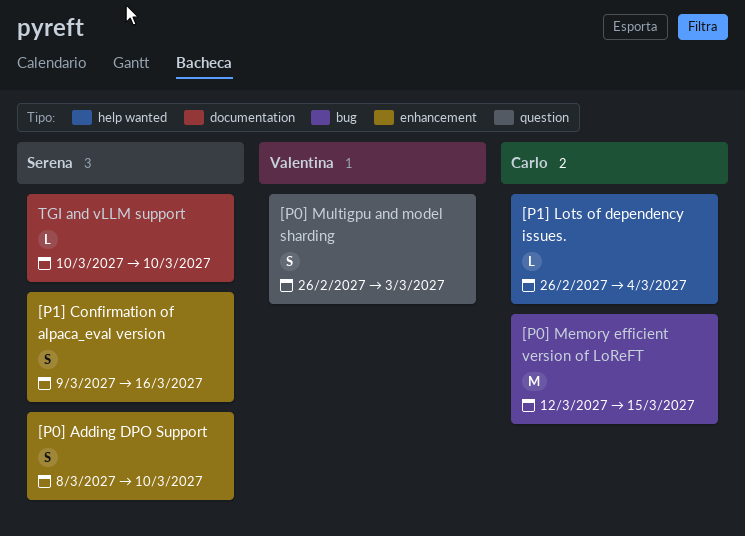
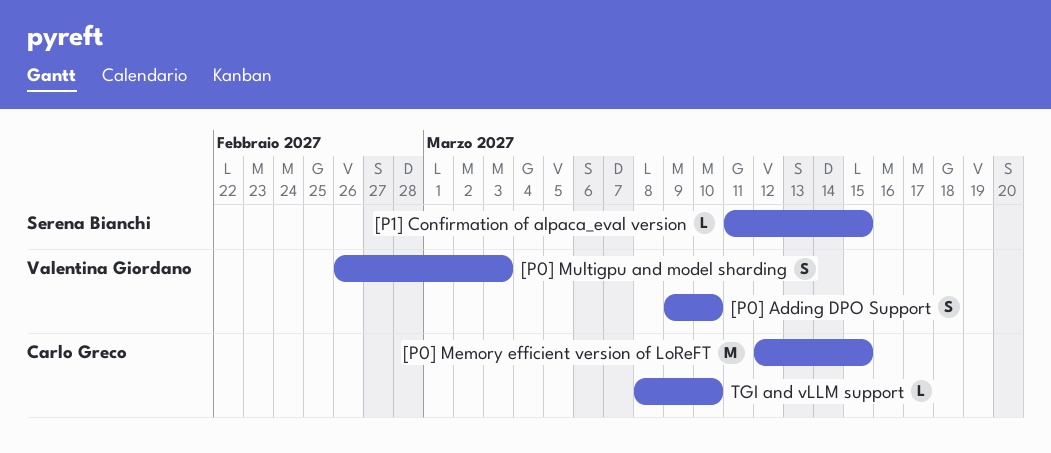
[P0] Adding DPO Support, owner: Serena Bianchi -> Valentina Giordano
[P0] Adding DPO Support, start: Mar 8 -> Mar 9
[P1] Confirmation of alpaca_eval version, estimate: S -> L
[P1] Confirmation of alpaca_eval version, start: Mar 9 -> Mar 11
[P1] Confirmation of alpaca_eval version, due: Mar 16 -> Mar 15
[P1] Lots of dependency issues.: present -> none
TGI and vLLM support, owner: Serena Bianchi -> Carlo Greco
TGI and vLLM support, start: Mar 10 -> Mar 8

